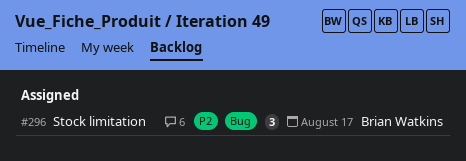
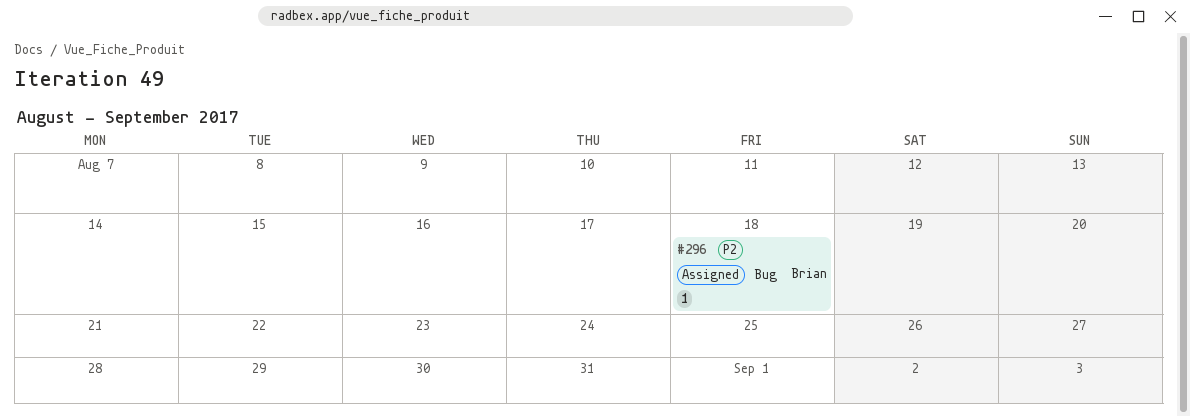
#296, estimate: 3 -> 1
#296, due: Aug 17 -> Aug 18

